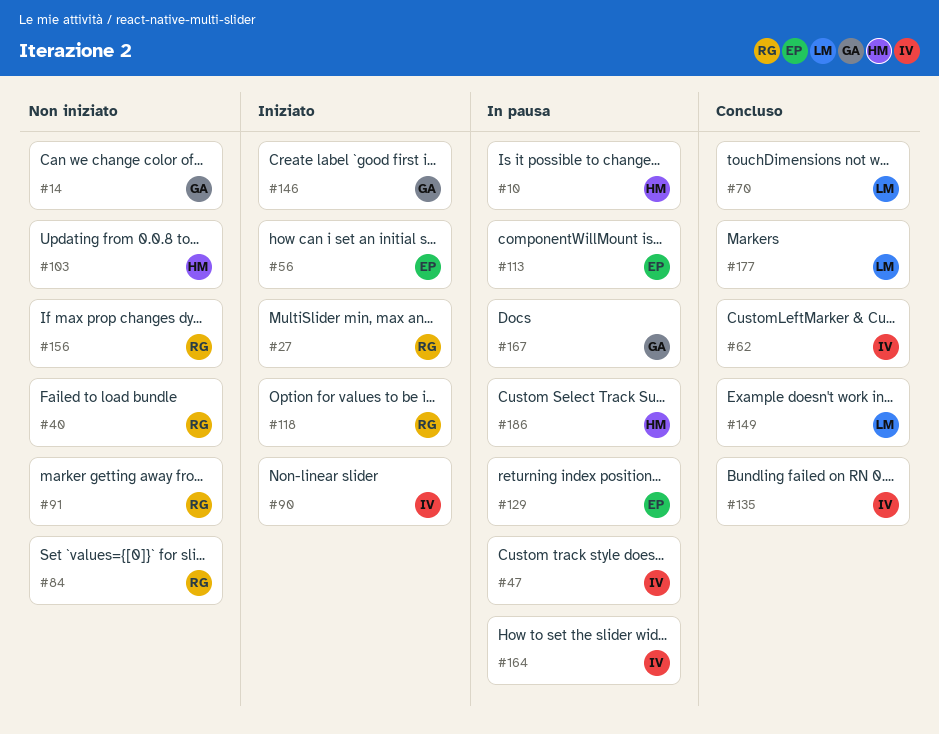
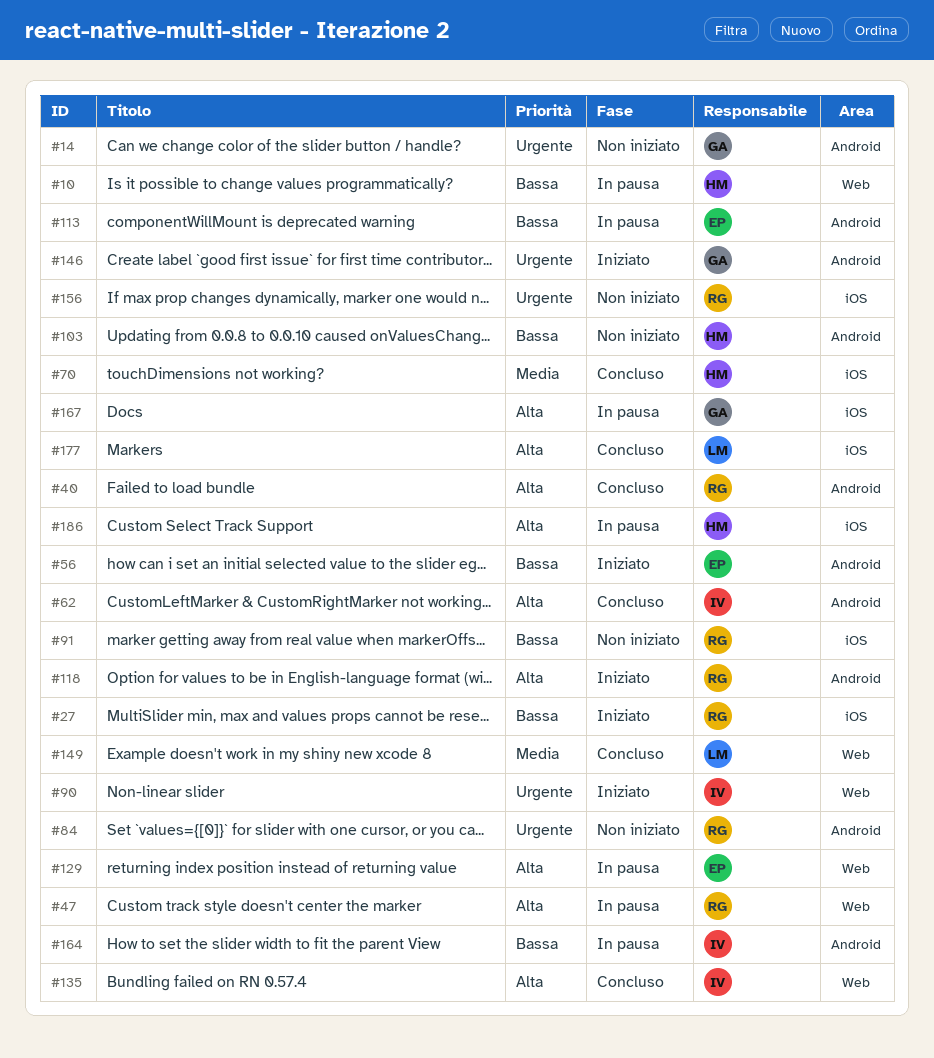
#40, status: Non iniziato -> Concluso
#47, owner: IV -> RG
#70, owner: LM -> HM

